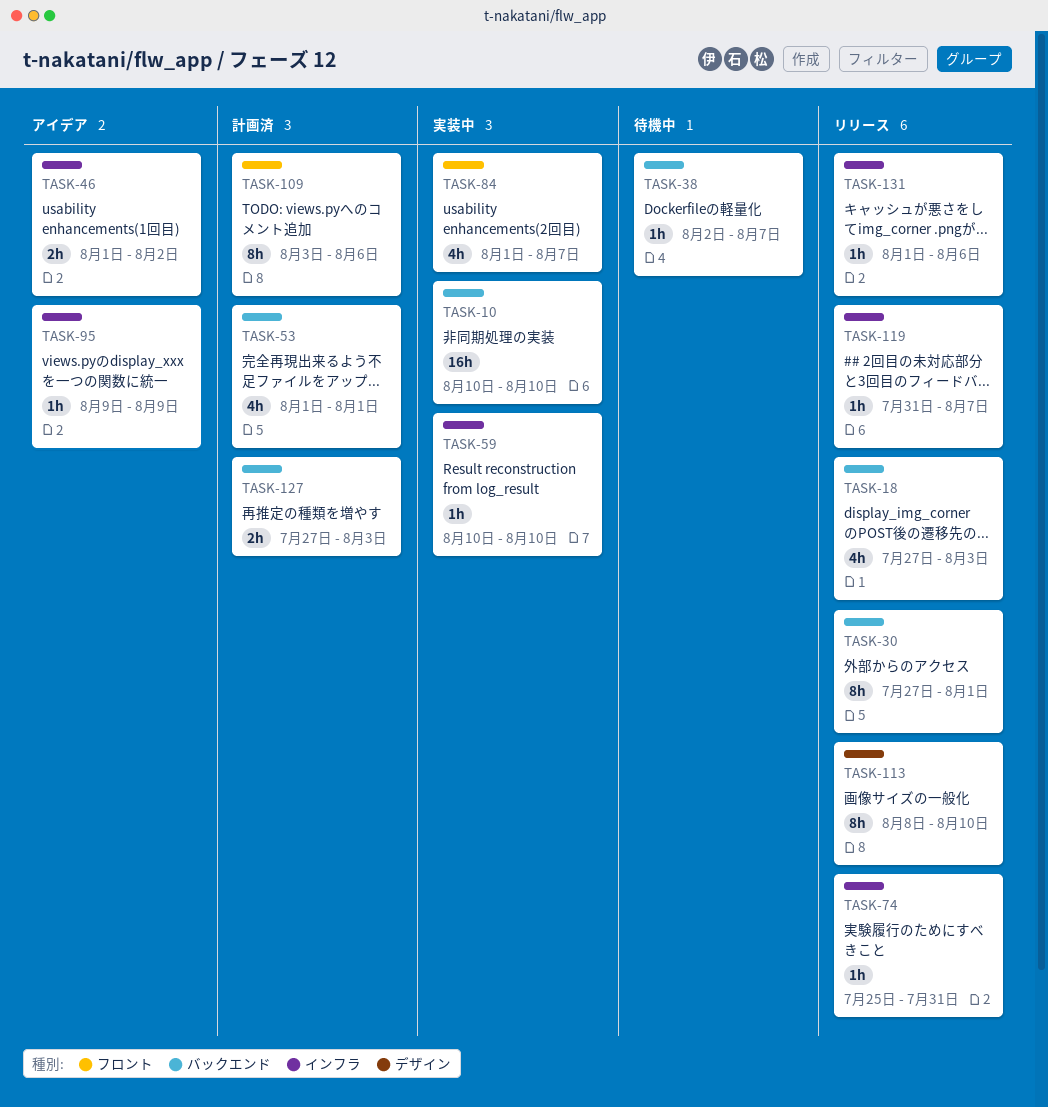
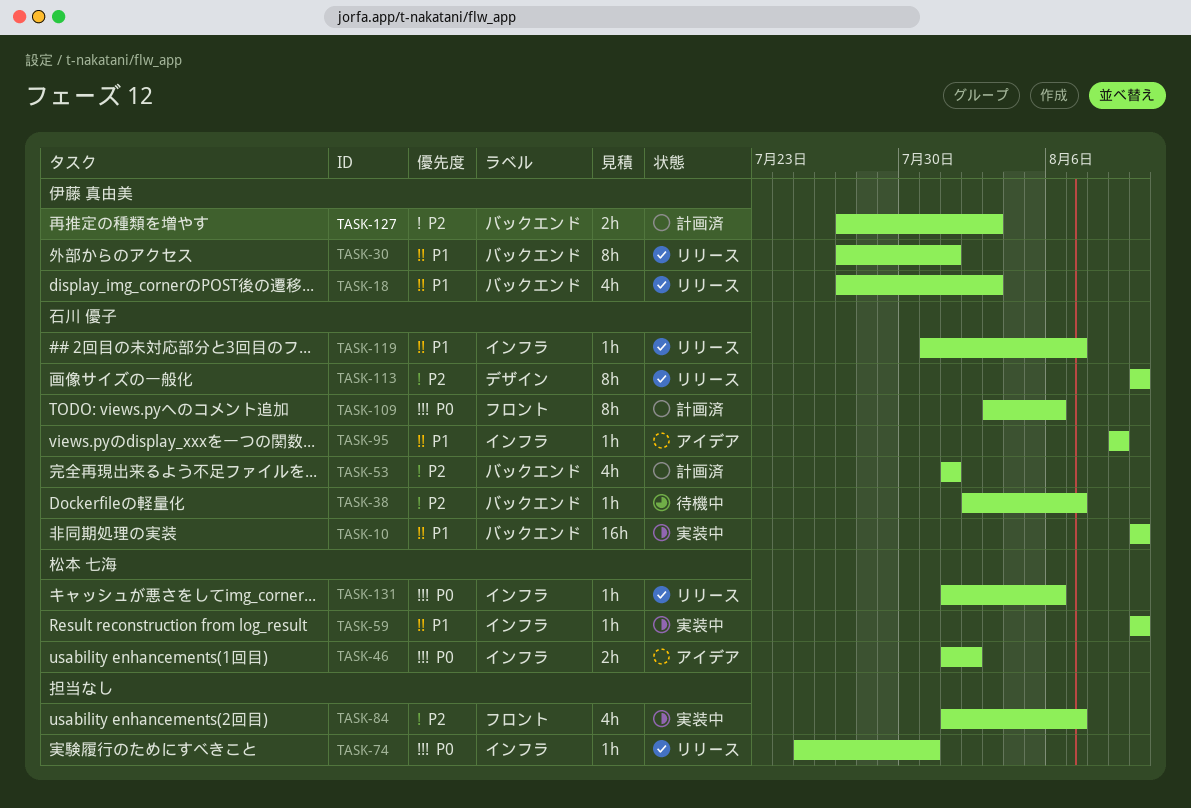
TASK-113, start: Aug 8 -> Aug 10

